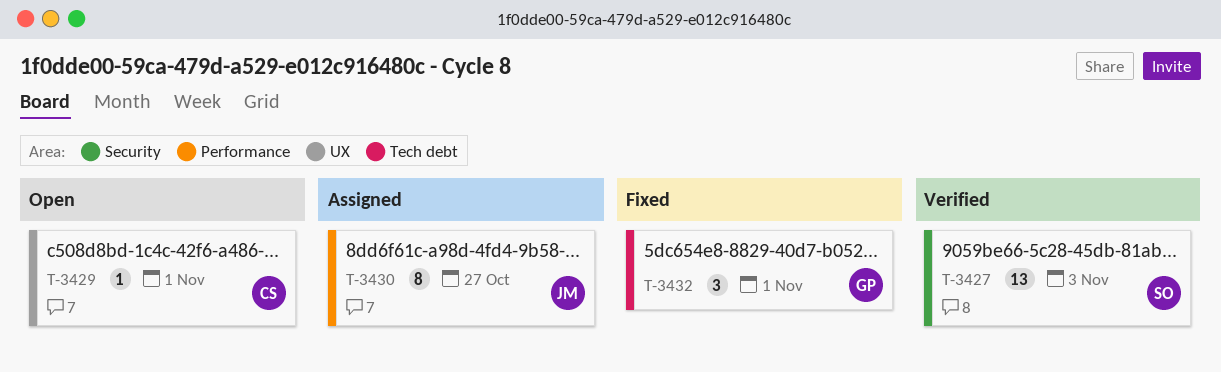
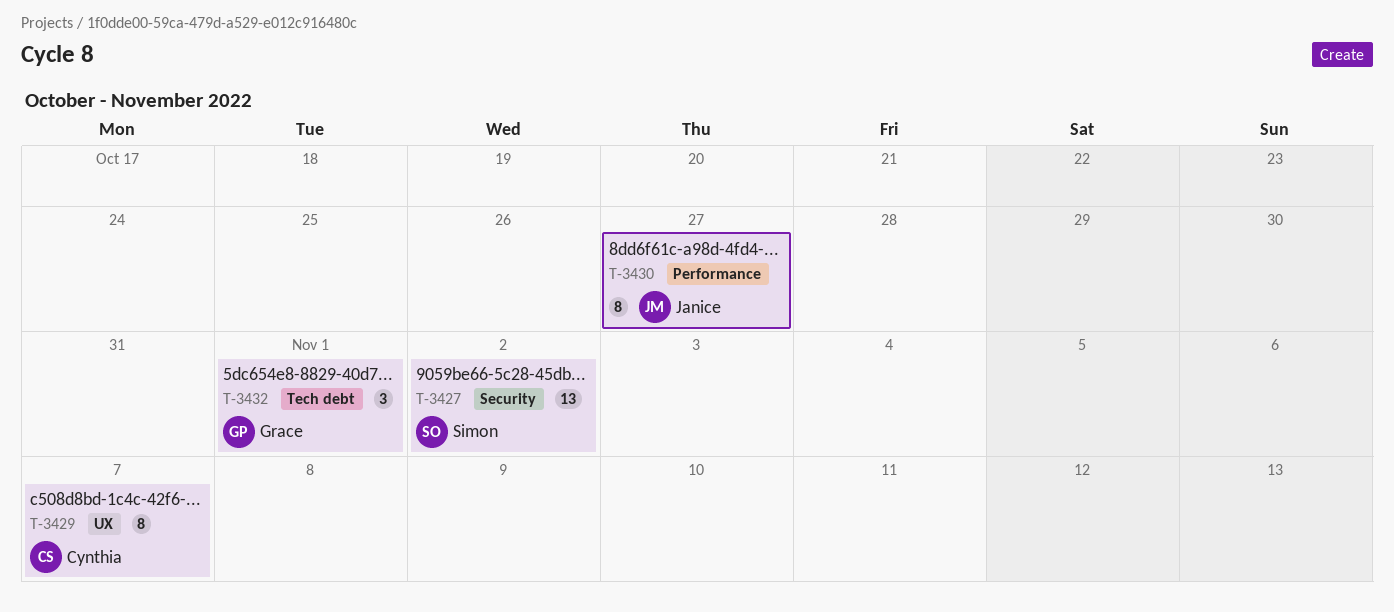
T-3427, due: Nov 3 -> Nov 2
T-3429, estimate: 1 -> 8
T-3429, due: Nov 1 -> Nov 7

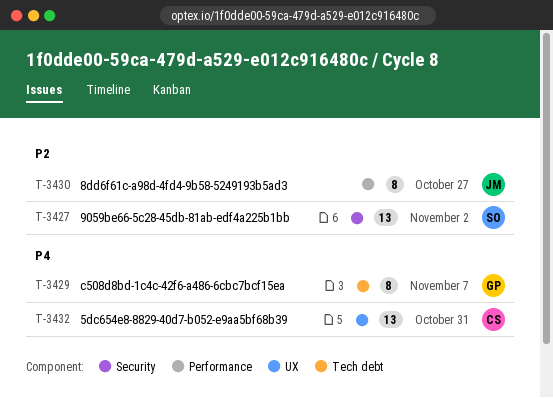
T-3429, owner: Cynthia -> Grace
T-3429, label: UX -> Tech debt
T-3432, owner: Grace -> Cynthia
T-3432, label: Tech debt -> UX
T-3432, estimate: 3 -> 13
T-3432, due: Nov 1 -> Oct 31

